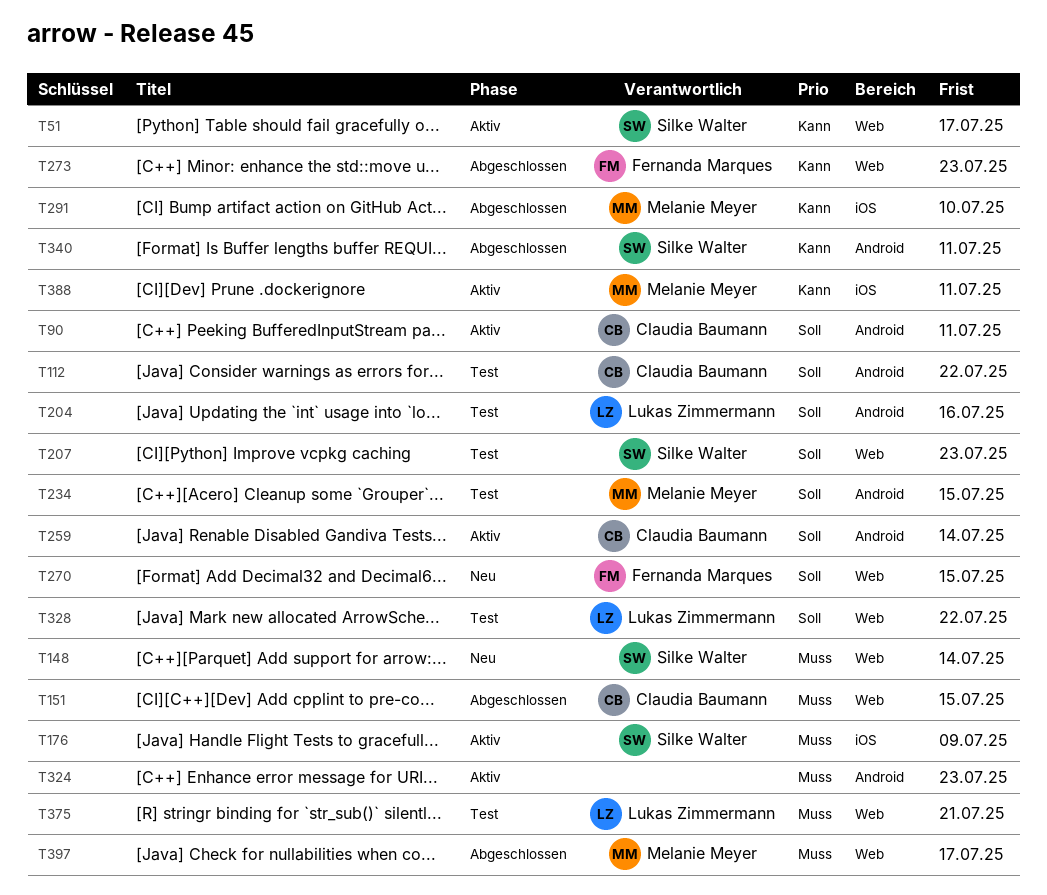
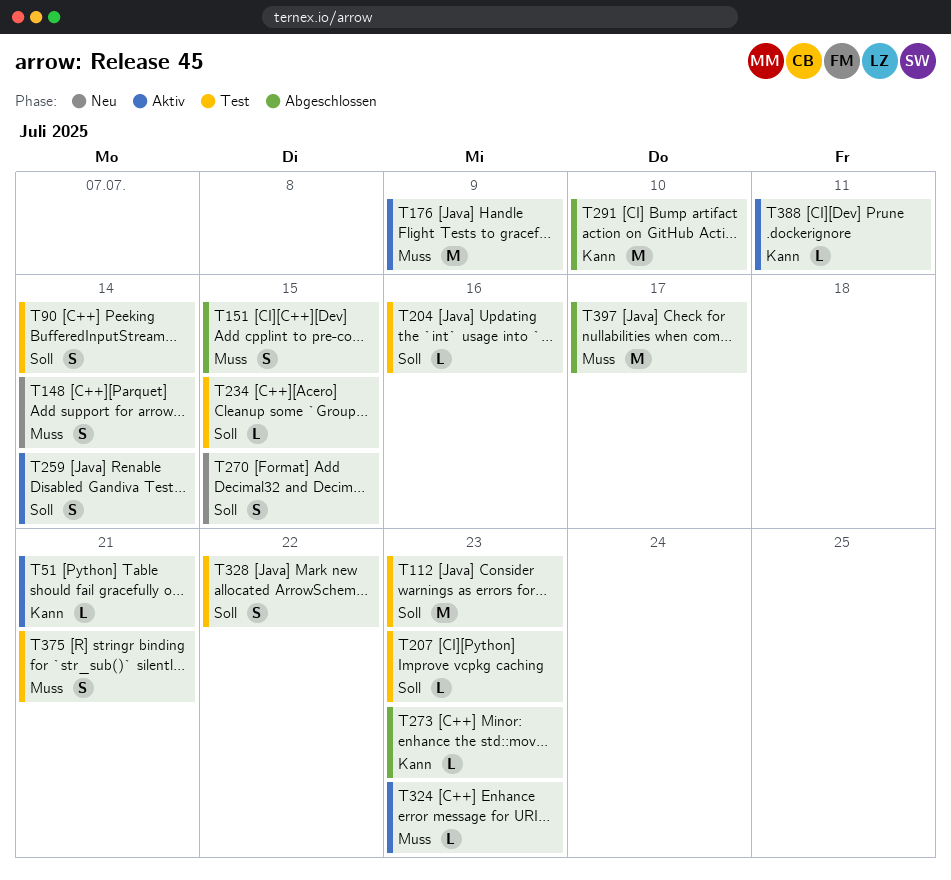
T51, due: Jul 17 -> Jul 21
T90, status: Aktiv -> Test
T90, due: Jul 11 -> Jul 14
T112, due: Jul 22 -> Jul 23
T340: present -> none

